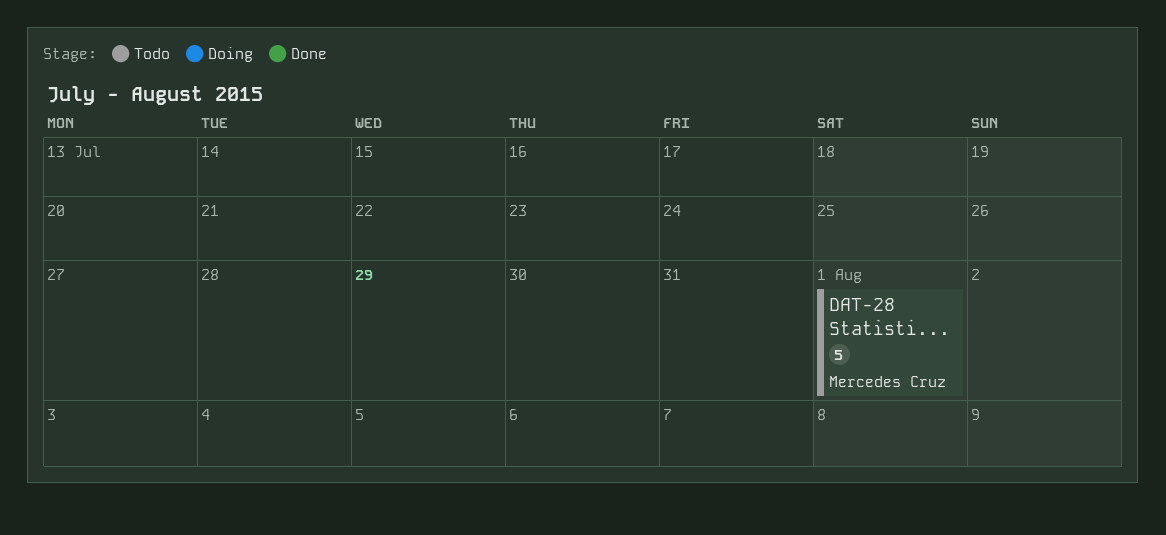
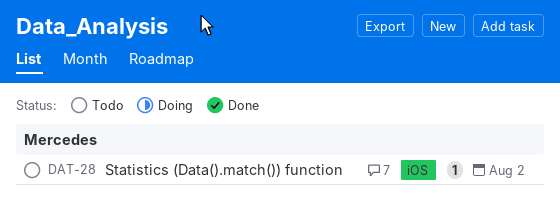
DAT-28, estimate: 5 -> 1
DAT-28, due: Aug 1 -> Aug 2

